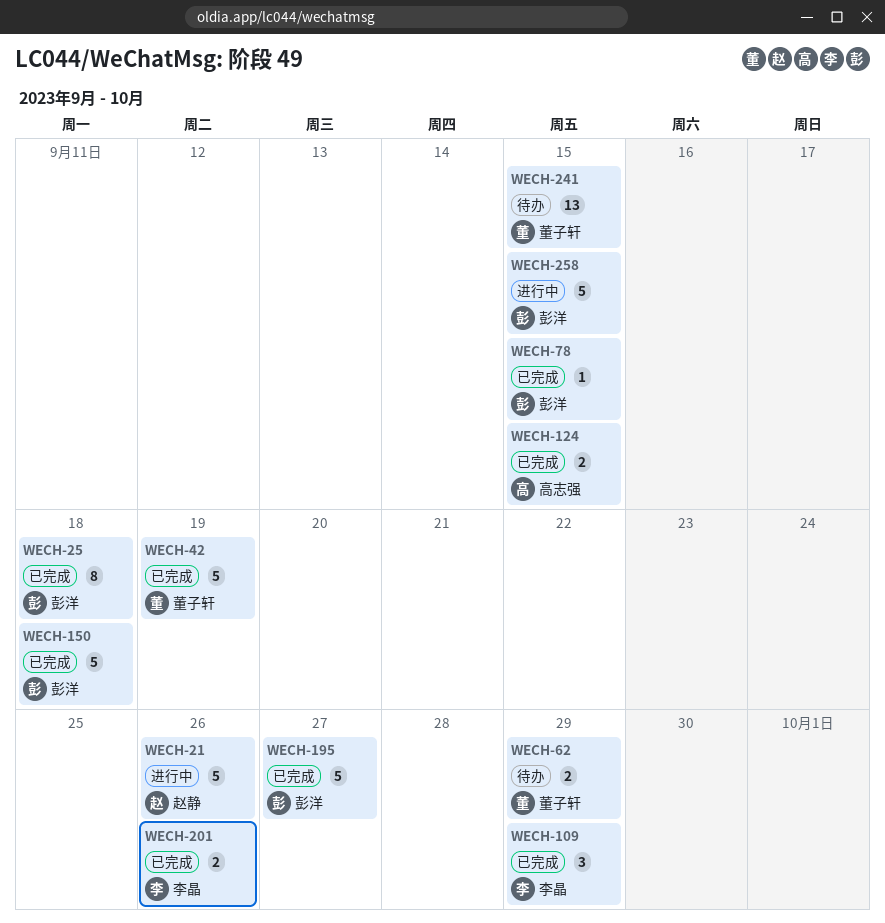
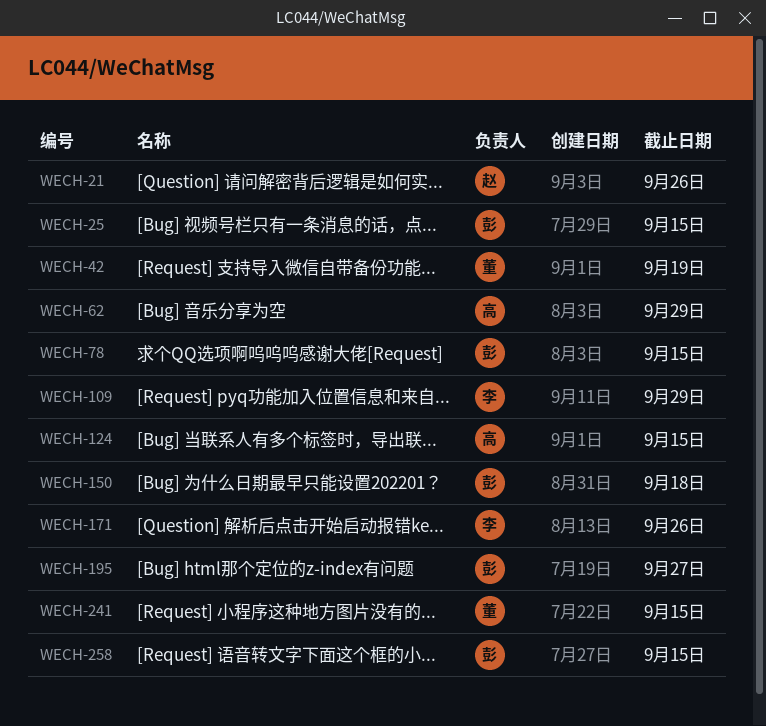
WECH-25, due: Sep 18 -> Sep 15
WECH-62, owner: 董子轩 -> 高志强
WECH-171: none -> present
WECH-201: present -> none

